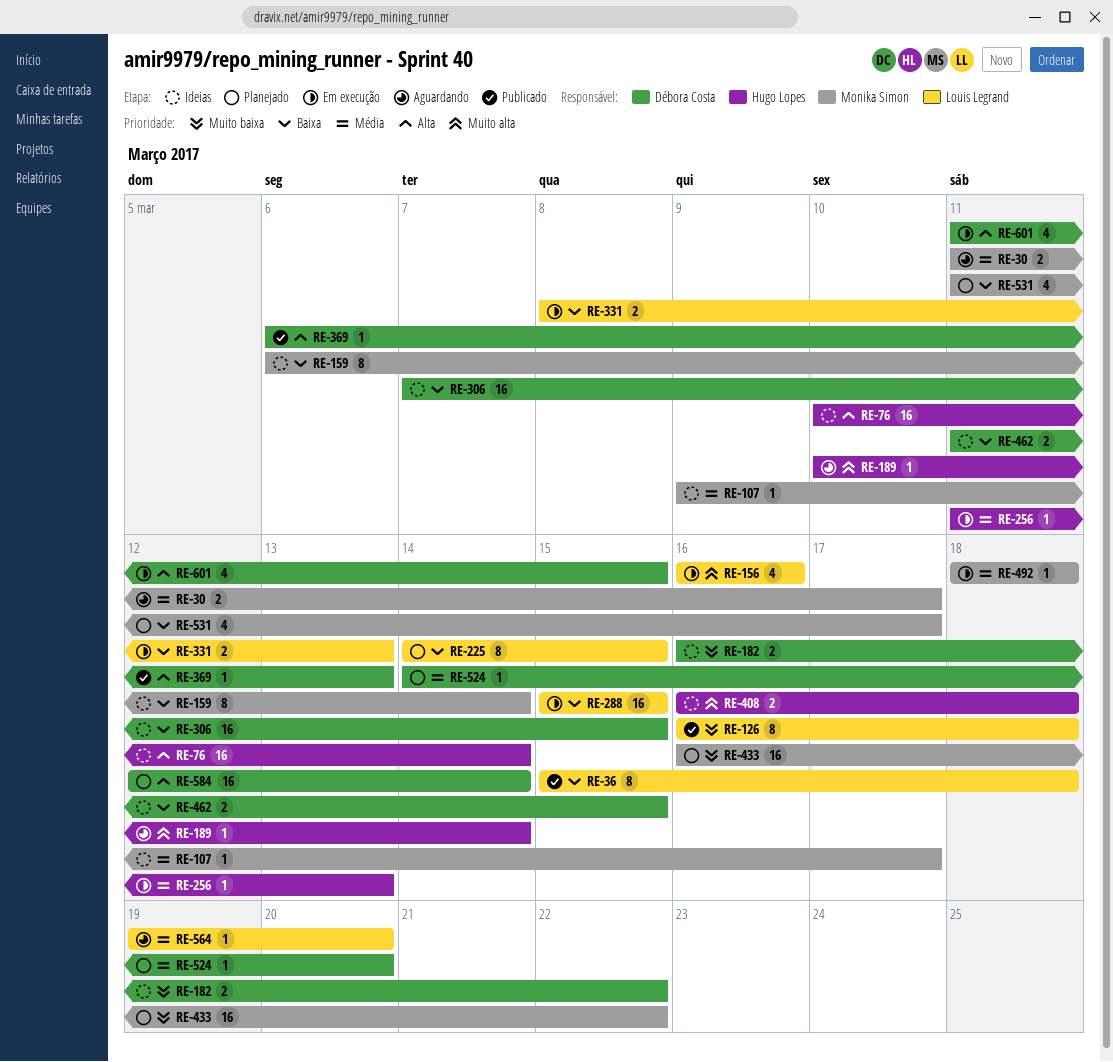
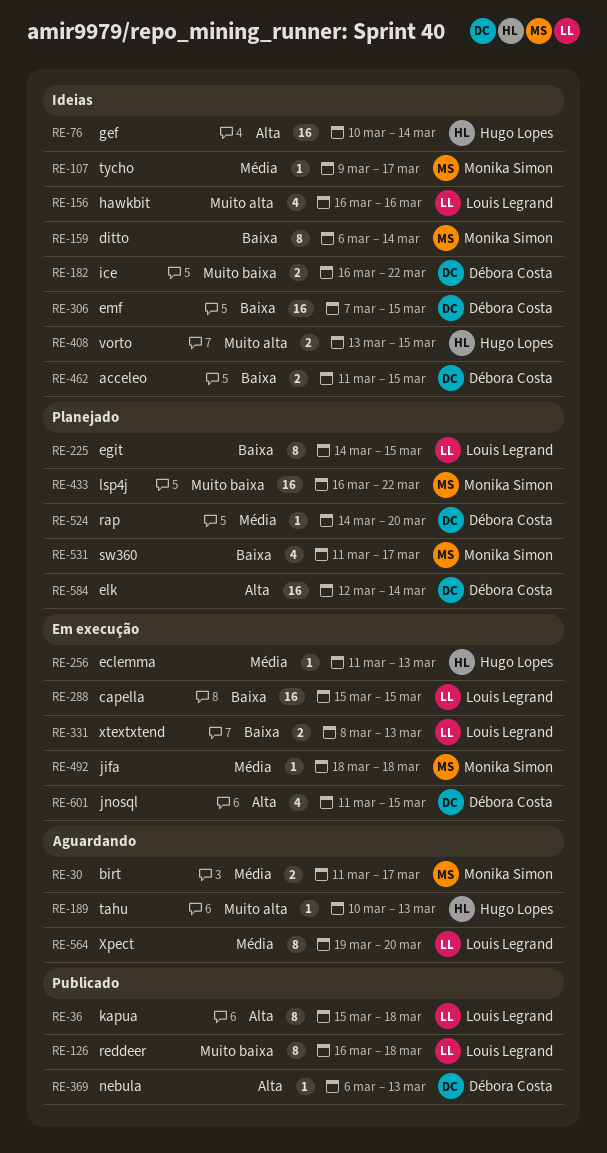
RE-36, priority: Baixa -> Alta
RE-156, status: Em execução -> Ideias
RE-189, due: Mar 14 -> Mar 13
RE-408, start: Mar 16 -> Mar 13
RE-408, due: Mar 18 -> Mar 15
RE-564, estimate: 1 -> 8

